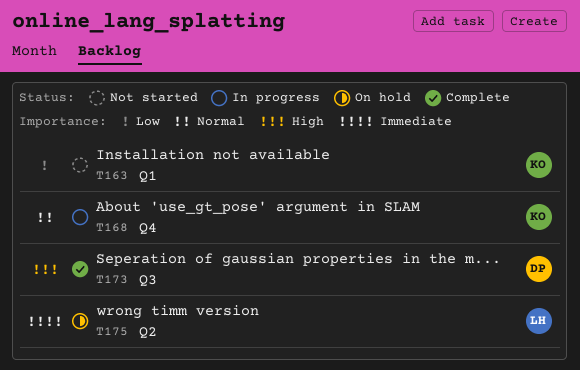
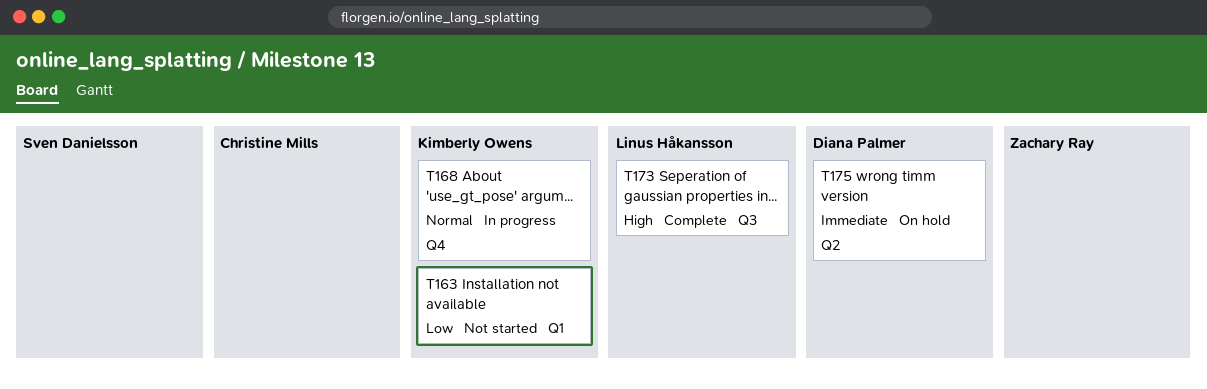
T173, owner: Diana Palmer -> Linus Håkansson
T175, owner: Linus Håkansson -> Diana Palmer

